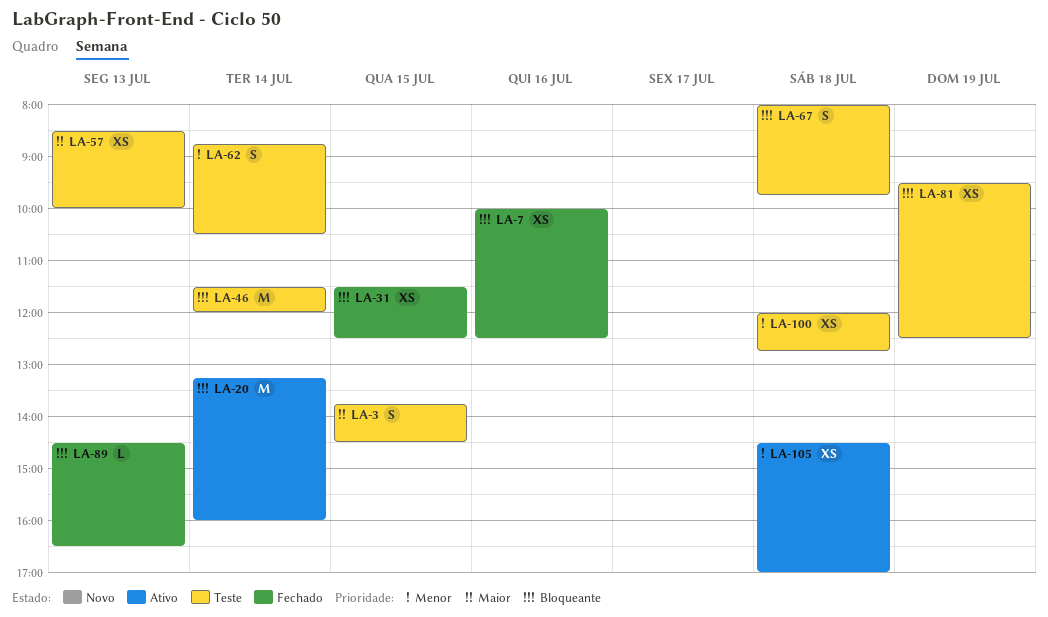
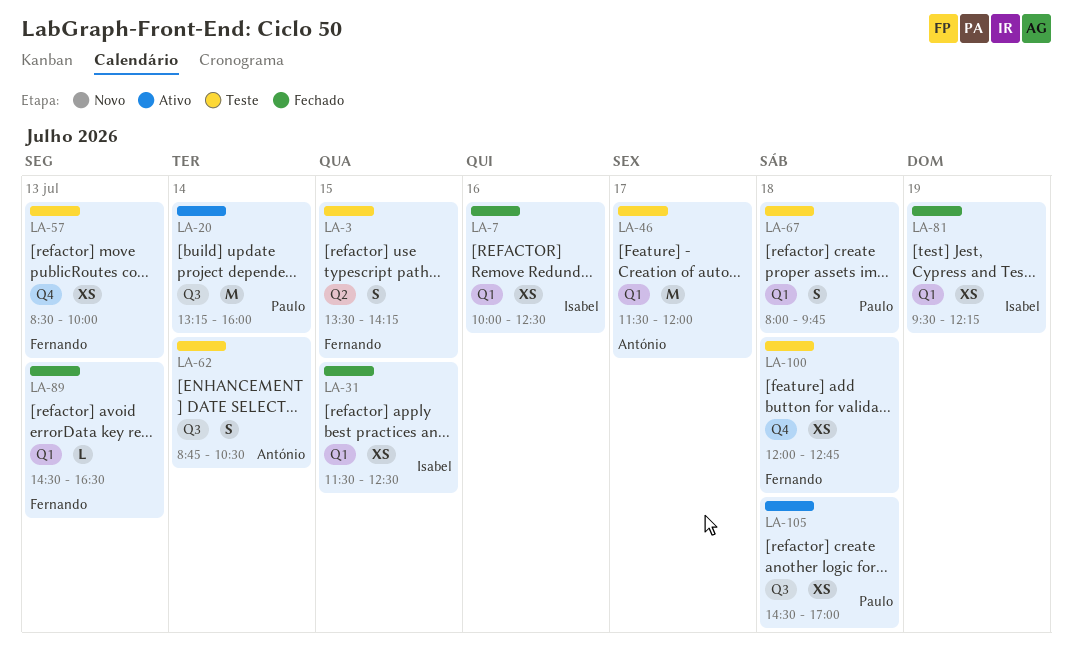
LA-3, begins: 13:45 -> 13:30
LA-3, ends: 14:30 -> 14:15
LA-46, day: Jul 14 -> Jul 17
LA-81, status: Teste -> Fechado
LA-81, ends: 12:30 -> 12:15

